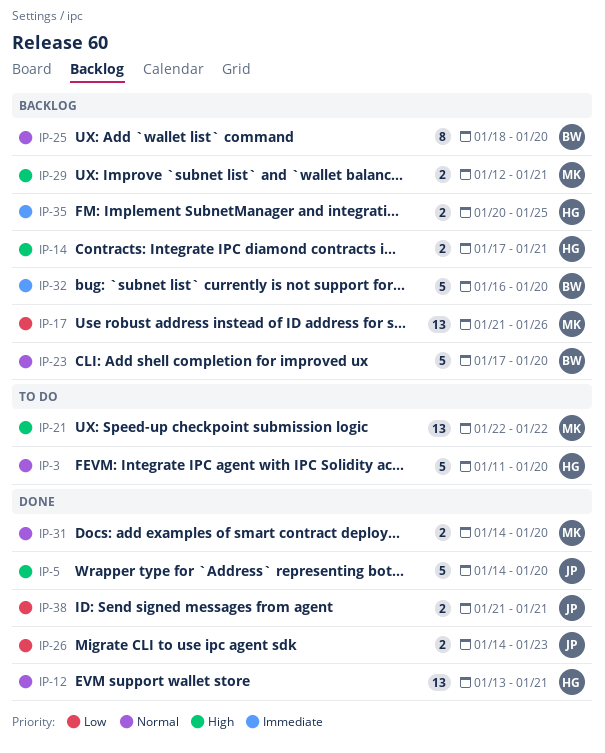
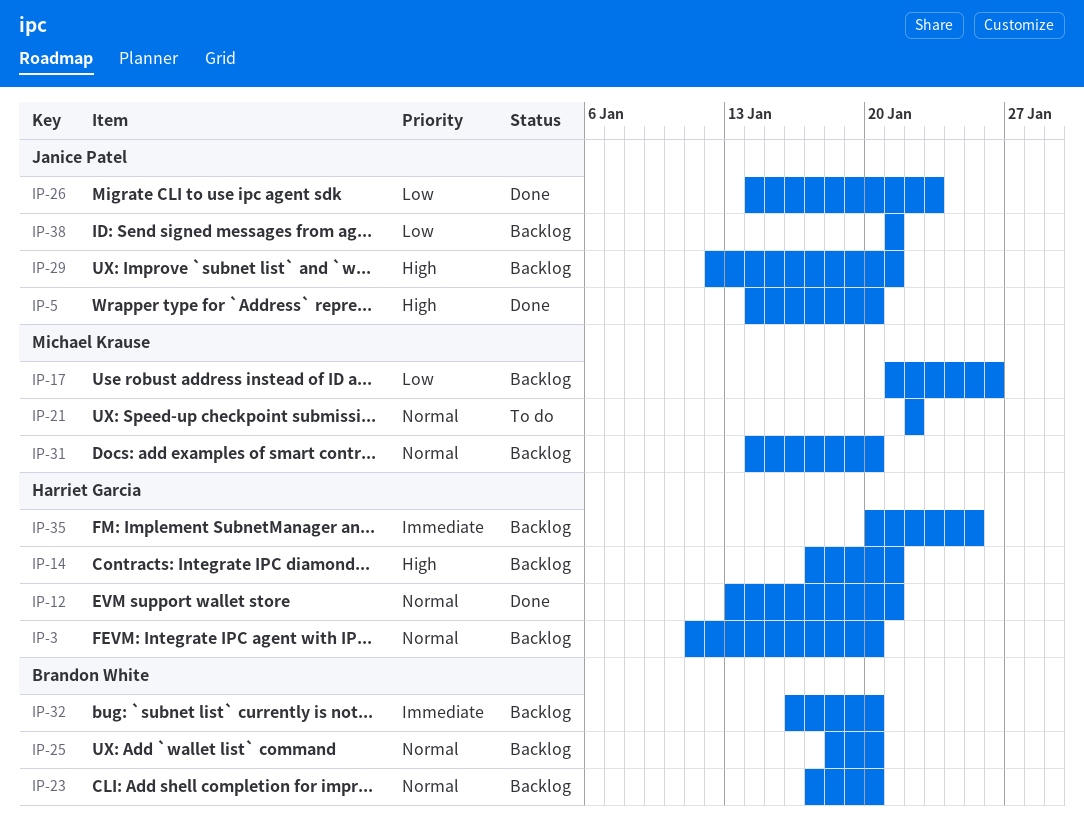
IP-3, status: To do -> Backlog
IP-21, priority: High -> Normal
IP-29, owner: Michael Krause -> Janice Patel
IP-31, status: Done -> Backlog
IP-38, status: Done -> Backlog

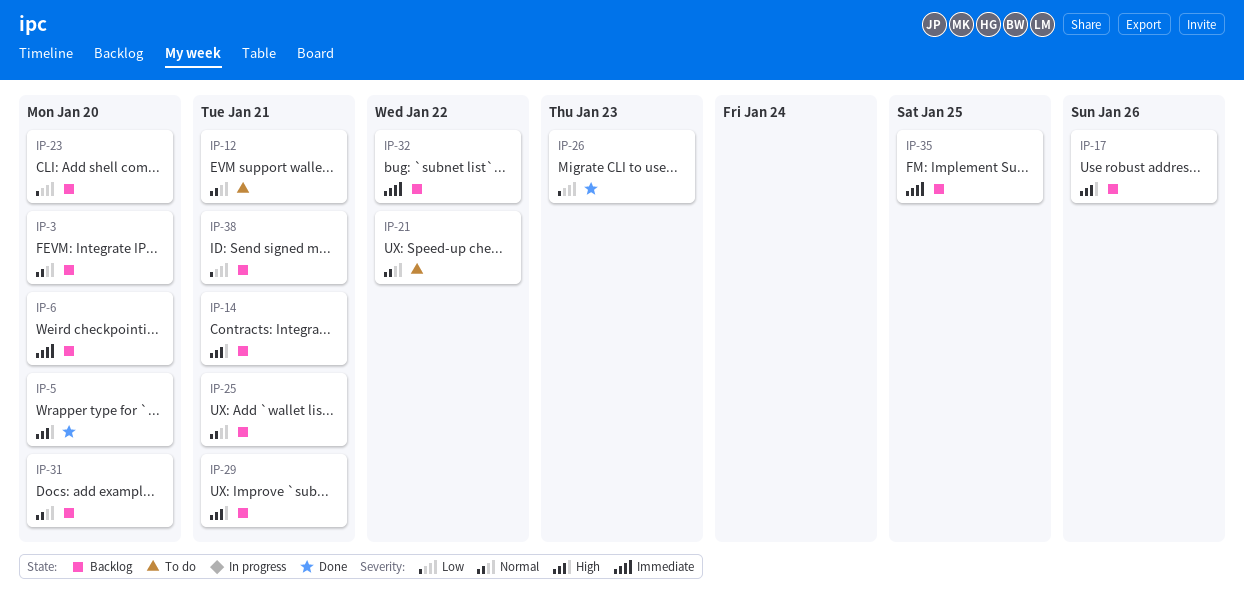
IP-6: none -> present
IP-12, status: Done -> To do
IP-17, priority: Low -> High
IP-23, priority: Normal -> Low
IP-25, due: Jan 20 -> Jan 21
IP-32, due: Jan 20 -> Jan 22

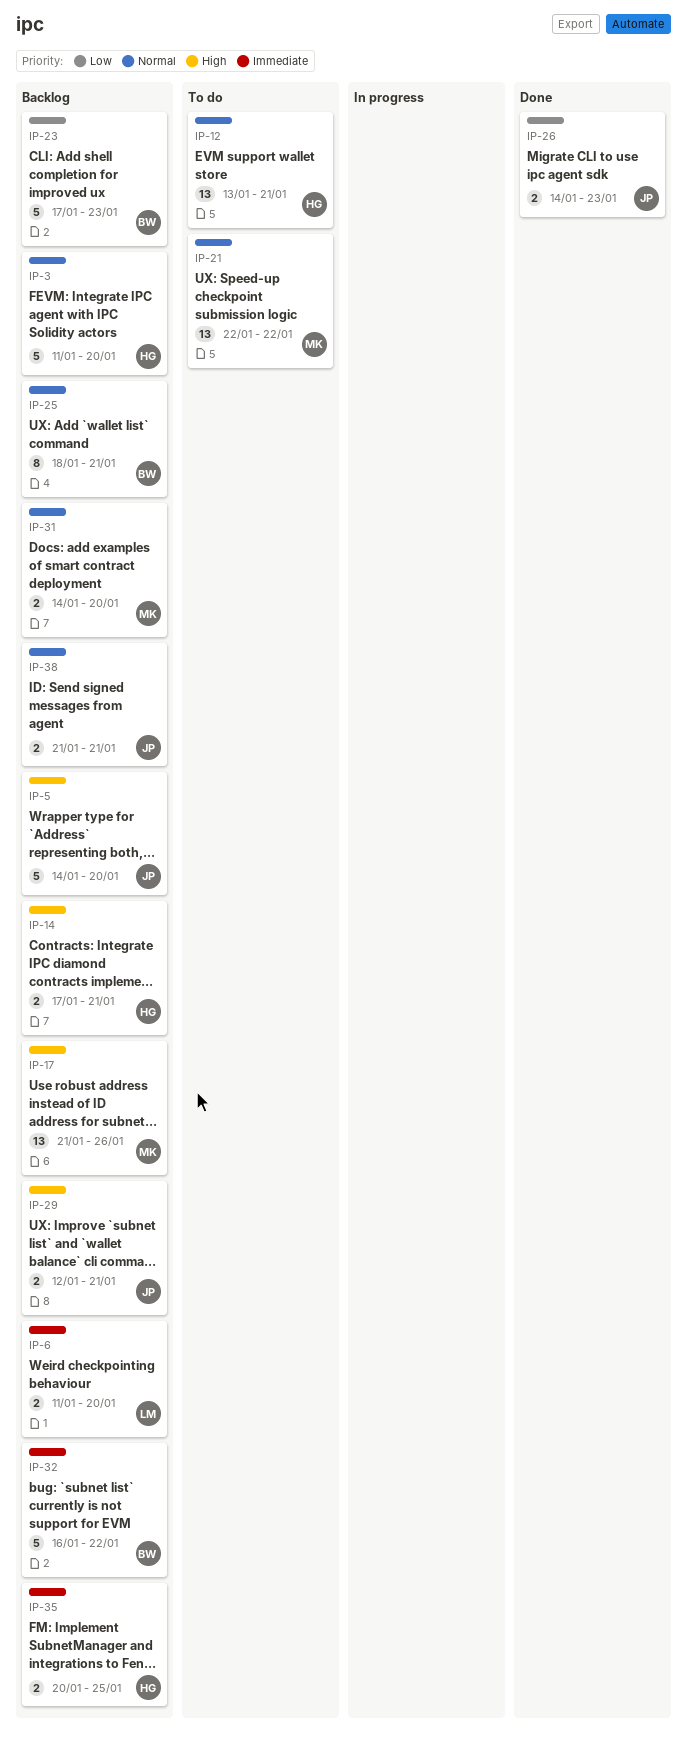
IP-5, status: Done -> Backlog
IP-23, due: Jan 20 -> Jan 23
IP-38, priority: Low -> Normal

